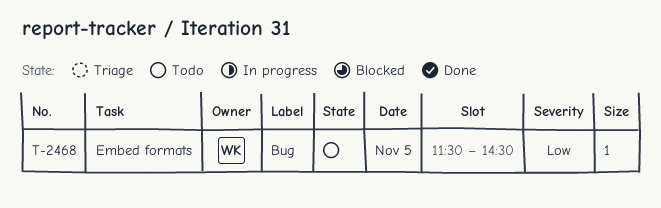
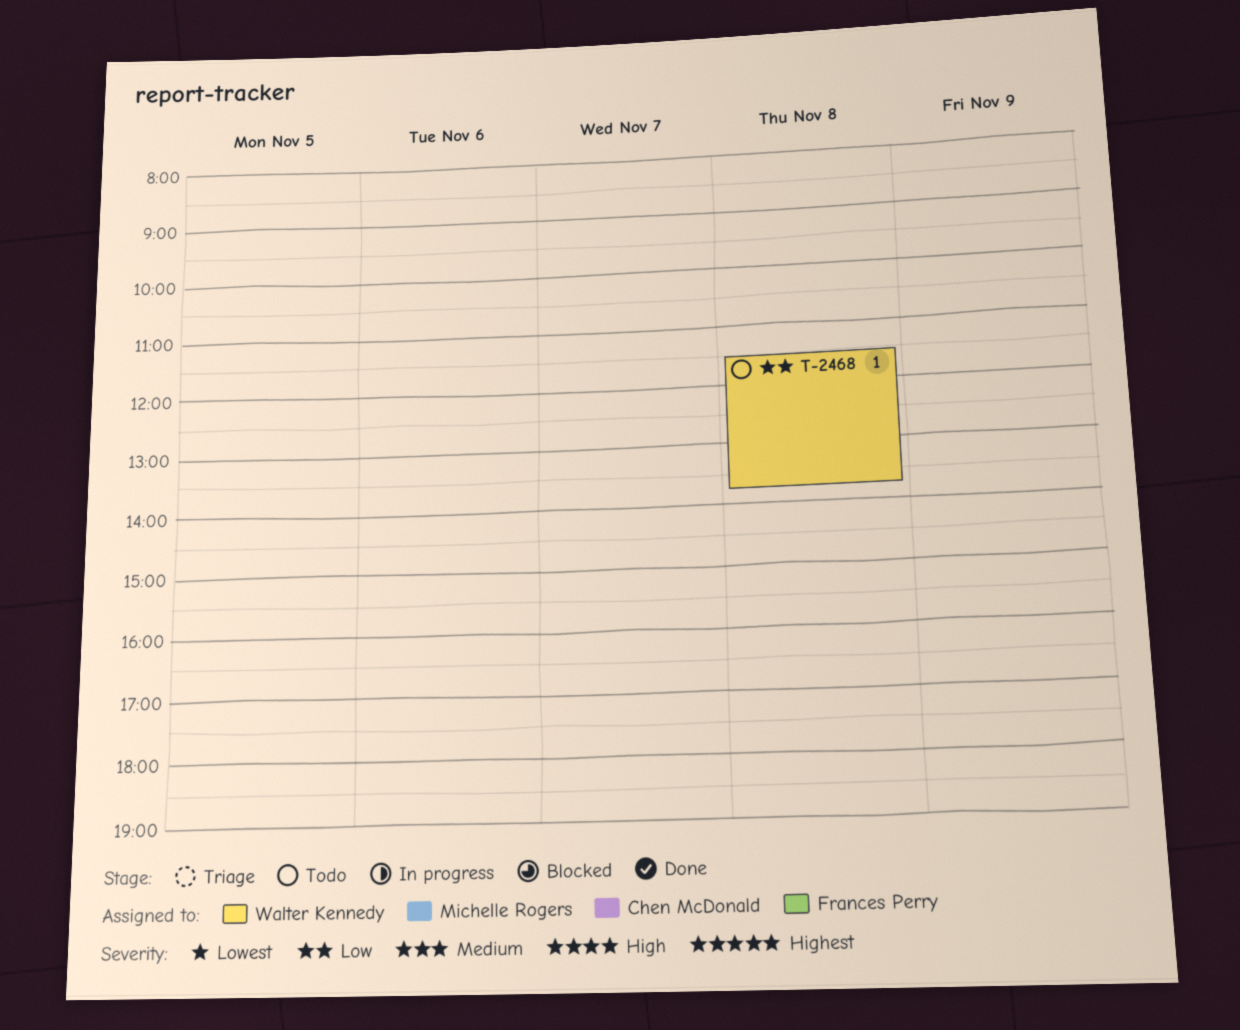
T-2468, day: Nov 5 -> Nov 8
T-2468, ends: 14:30 -> 13:45

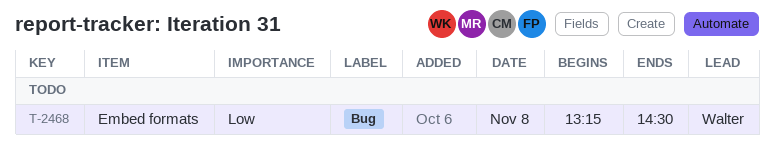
T-2468, begins: 11:30 -> 13:15
T-2468, ends: 13:45 -> 14:30

